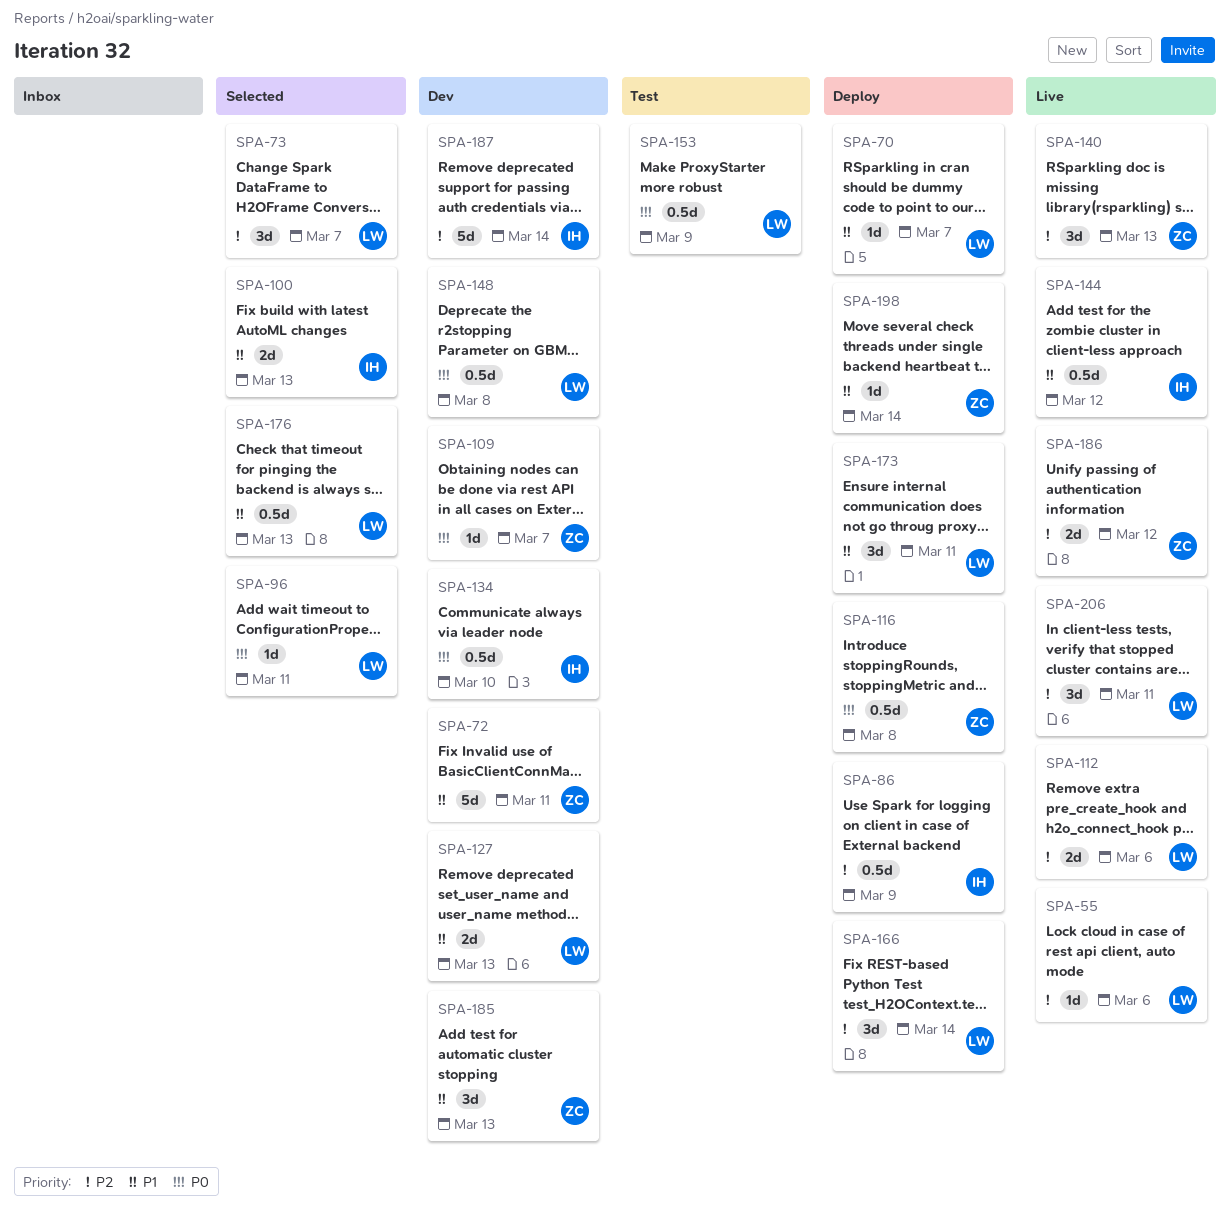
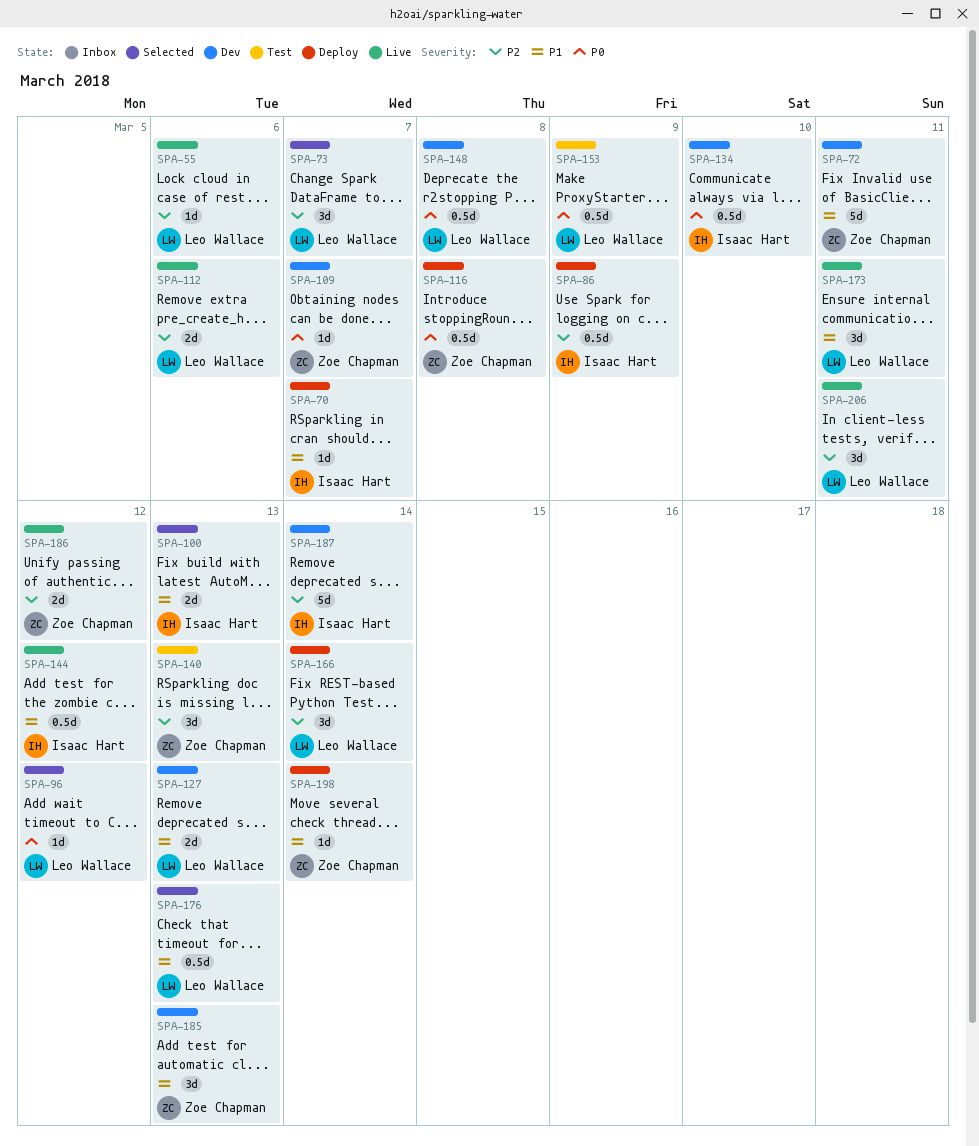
SPA-70, owner: Leo Wallace -> Isaac Hart
SPA-96, due: Mar 11 -> Mar 12
SPA-140, status: Live -> Test
SPA-173, status: Deploy -> Live

